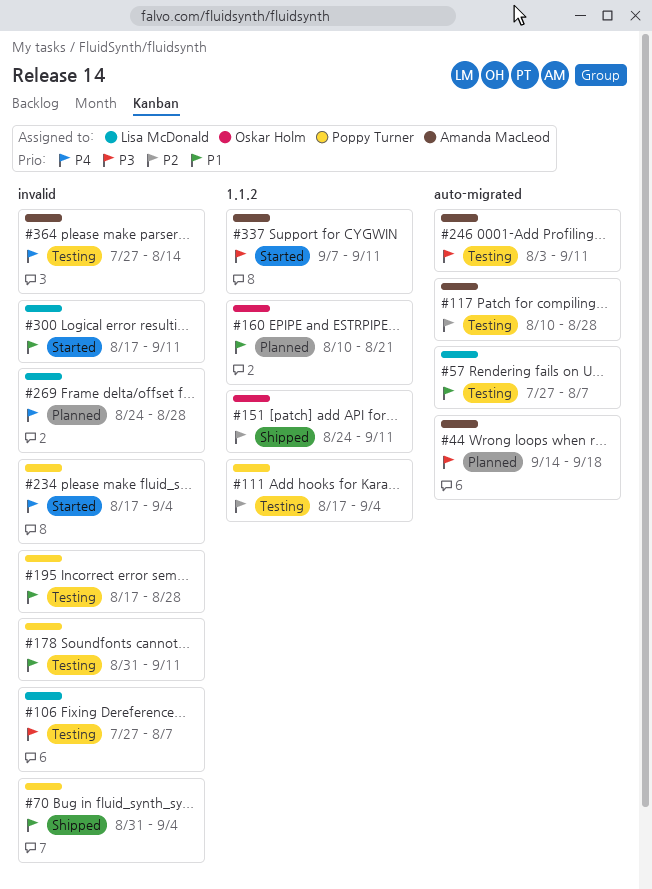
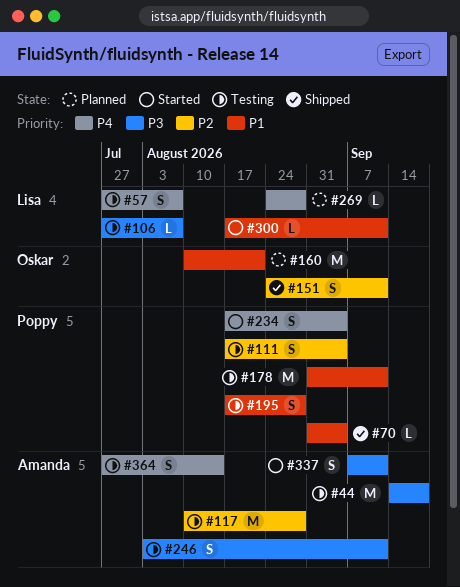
#44, status: Planned -> Testing
#57, priority: P1 -> P4

